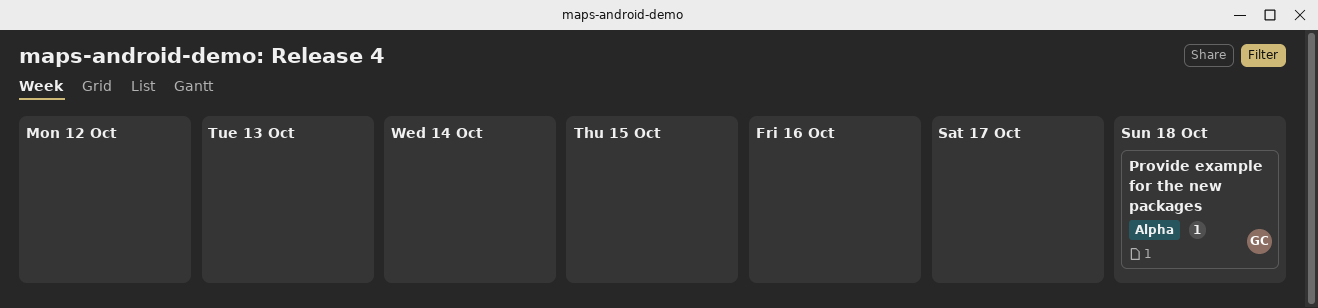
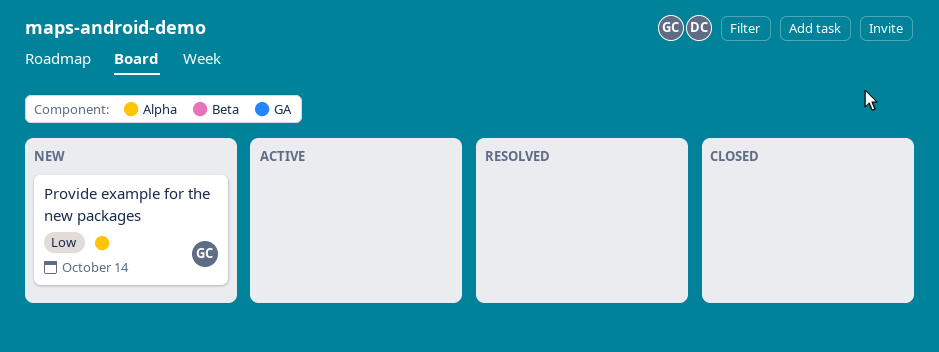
Provide example for the new packages, due: Oct 18 -> Oct 14

